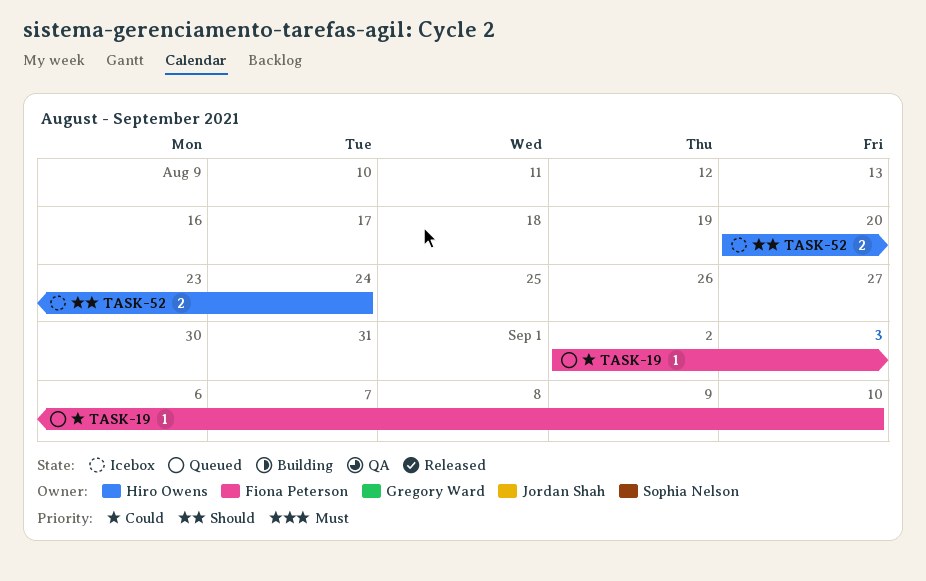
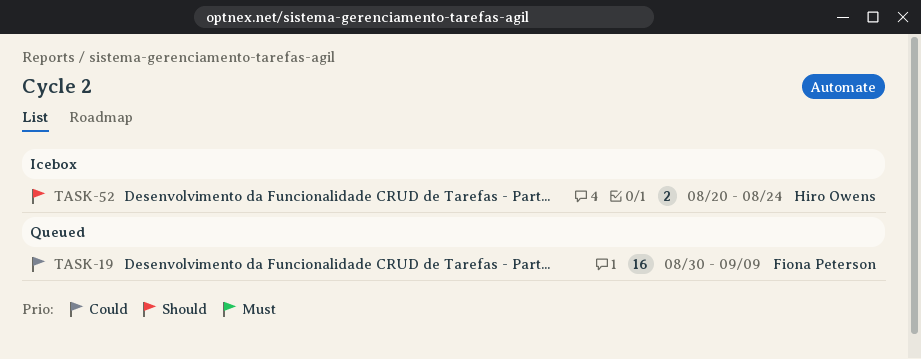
TASK-19, estimate: 1 -> 16
TASK-19, start: Sep 2 -> Aug 30
TASK-19, due: Sep 10 -> Sep 9

